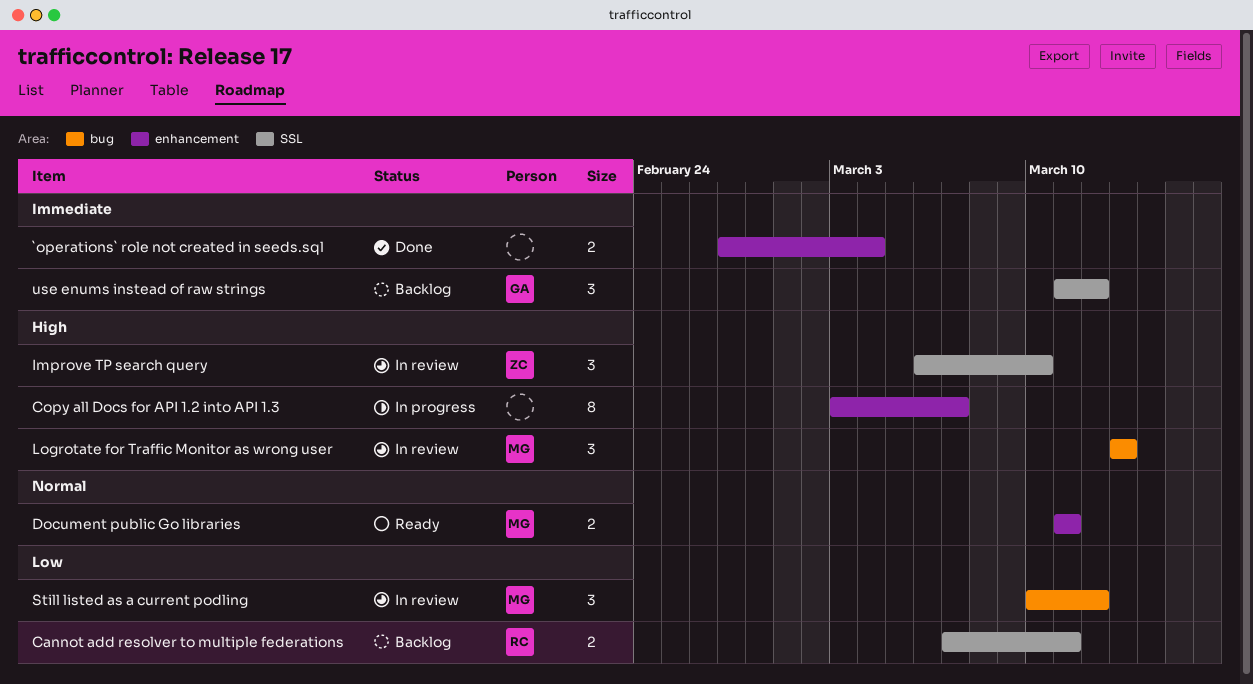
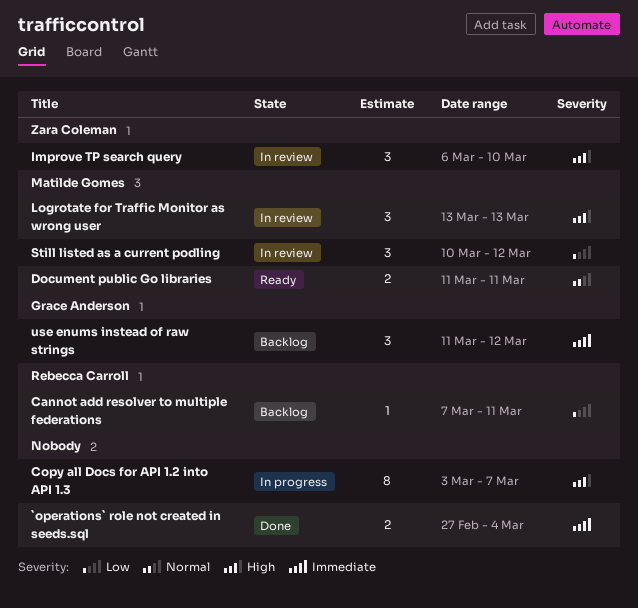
Cannot add resolver to multiple federations, estimate: 2 -> 1

